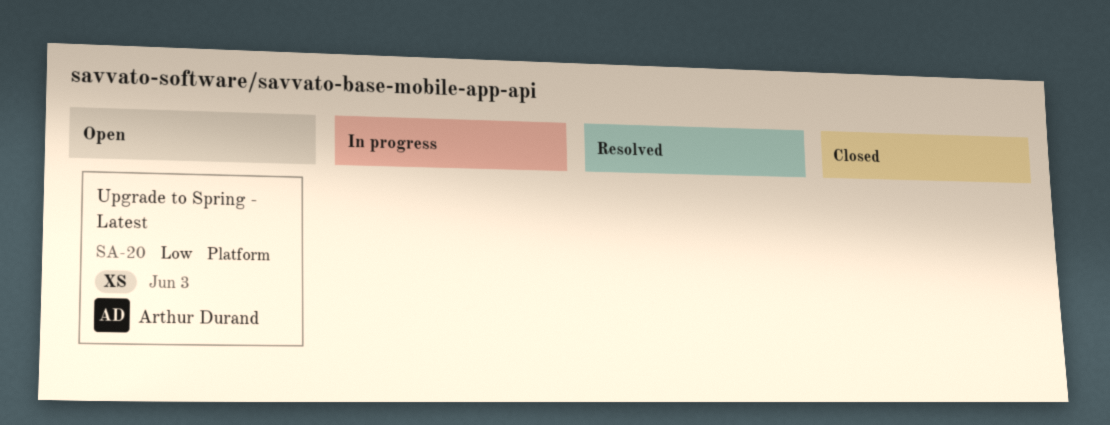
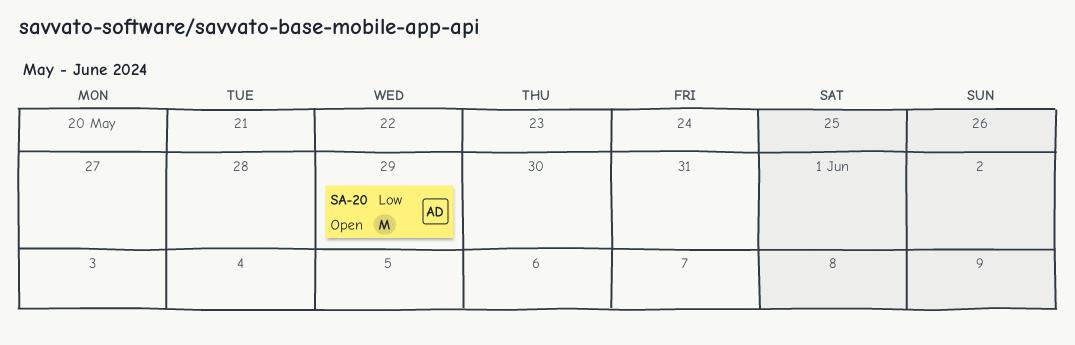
SA-20, estimate: XS -> M
SA-20, due: Jun 3 -> May 29

